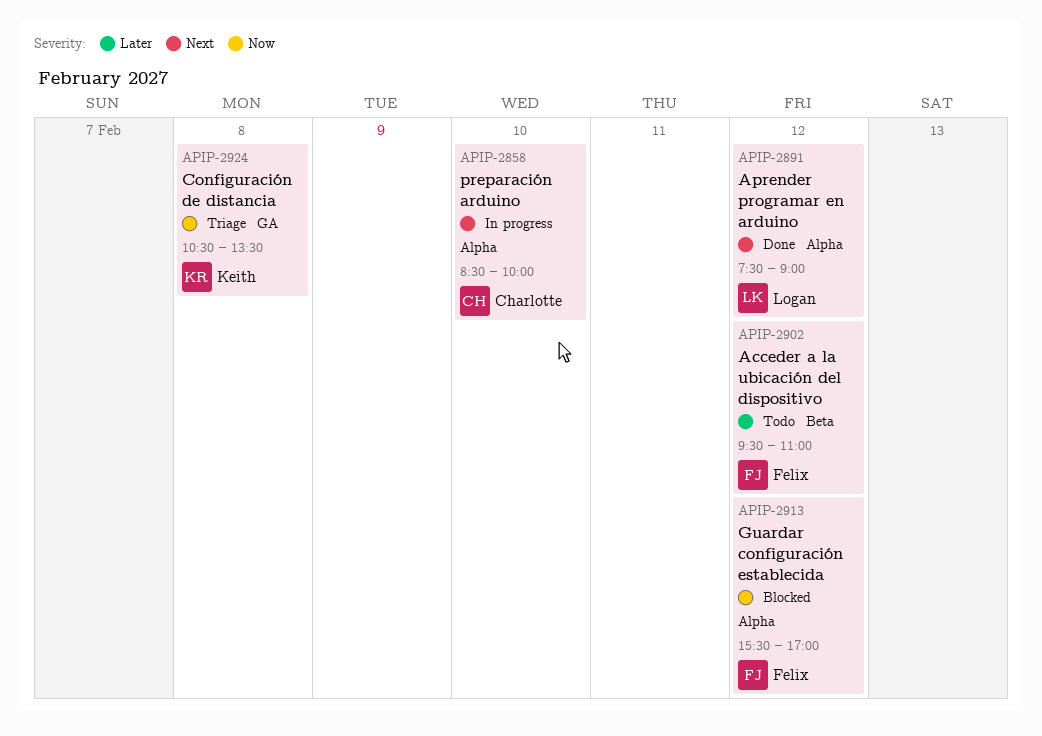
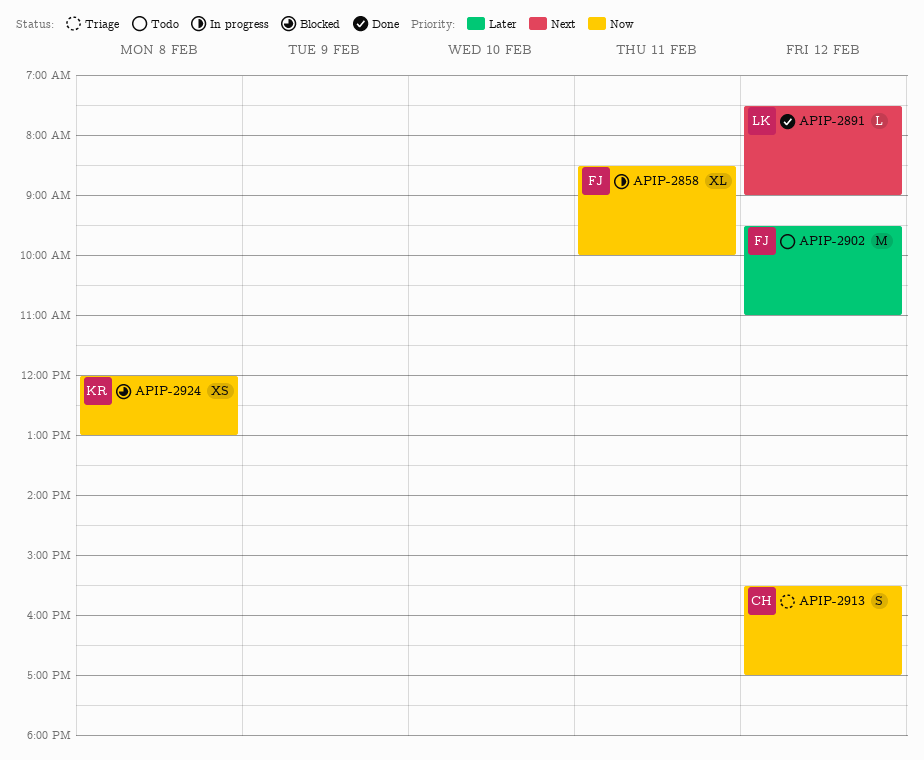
APIP-2858, owner: Charlotte -> Felix
APIP-2858, priority: Next -> Now
APIP-2858, day: Feb 10 -> Feb 11
APIP-2913, status: Blocked -> Triage
APIP-2913, owner: Felix -> Charlotte
APIP-2924, status: Triage -> Blocked
APIP-2924, begins: 10:30 -> 12:00
APIP-2924, ends: 13:30 -> 13:00

